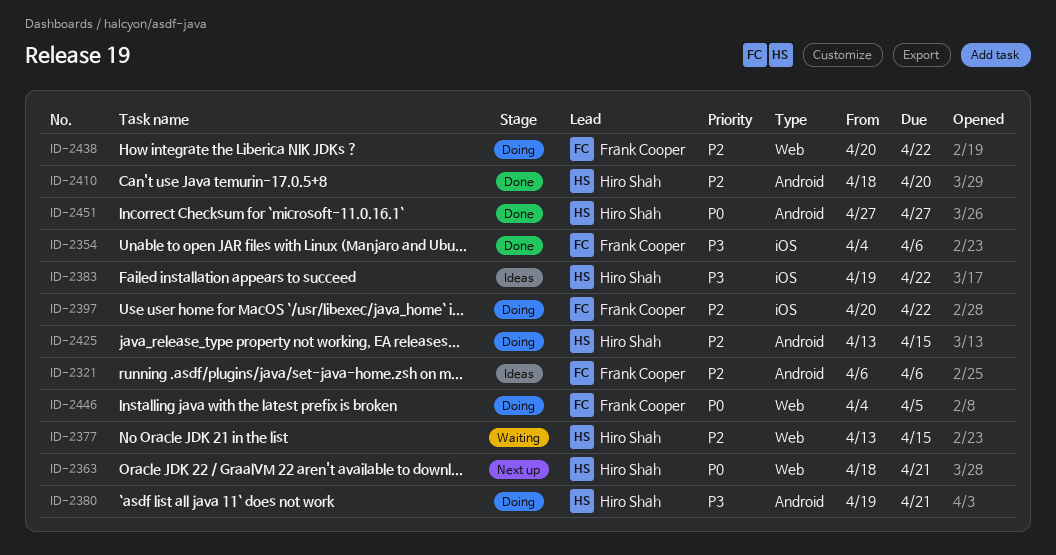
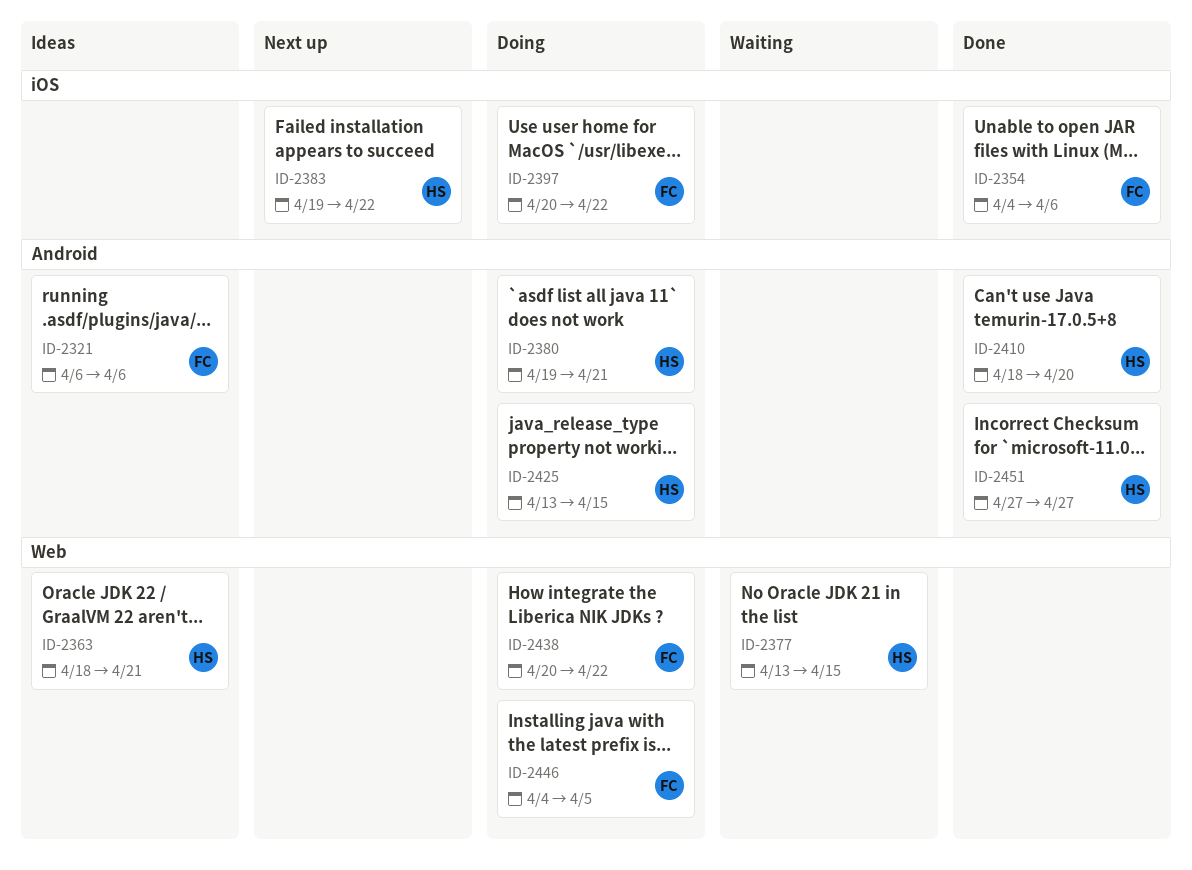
ID-2363, status: Next up -> Ideas
ID-2383, status: Ideas -> Next up

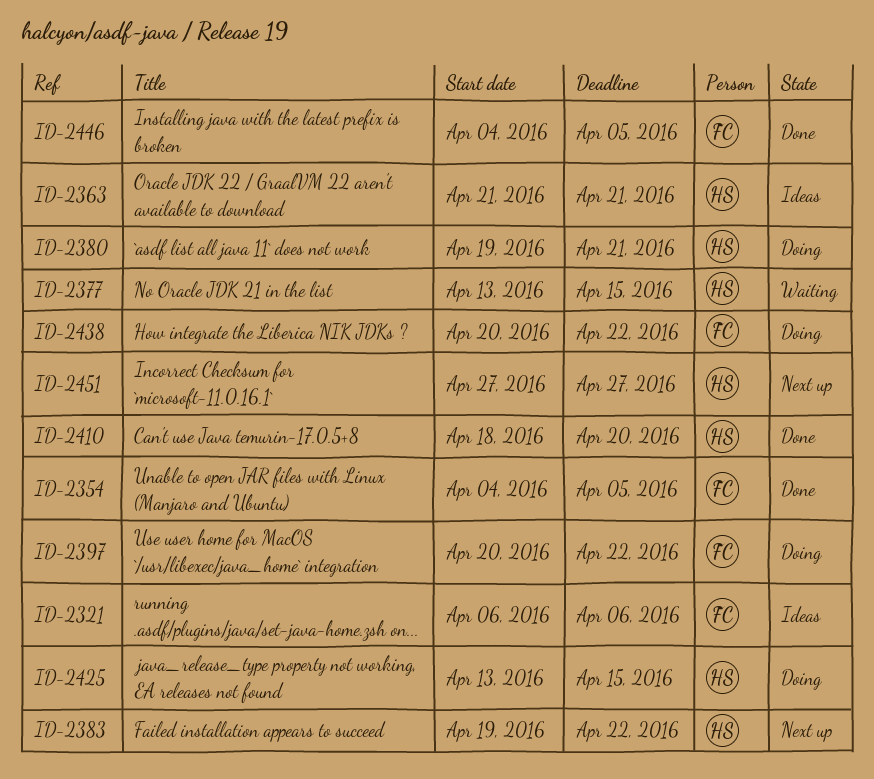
ID-2354, due: Apr 6 -> Apr 5
ID-2363, start: Apr 18 -> Apr 21
ID-2446, status: Doing -> Done
ID-2451, status: Done -> Next up

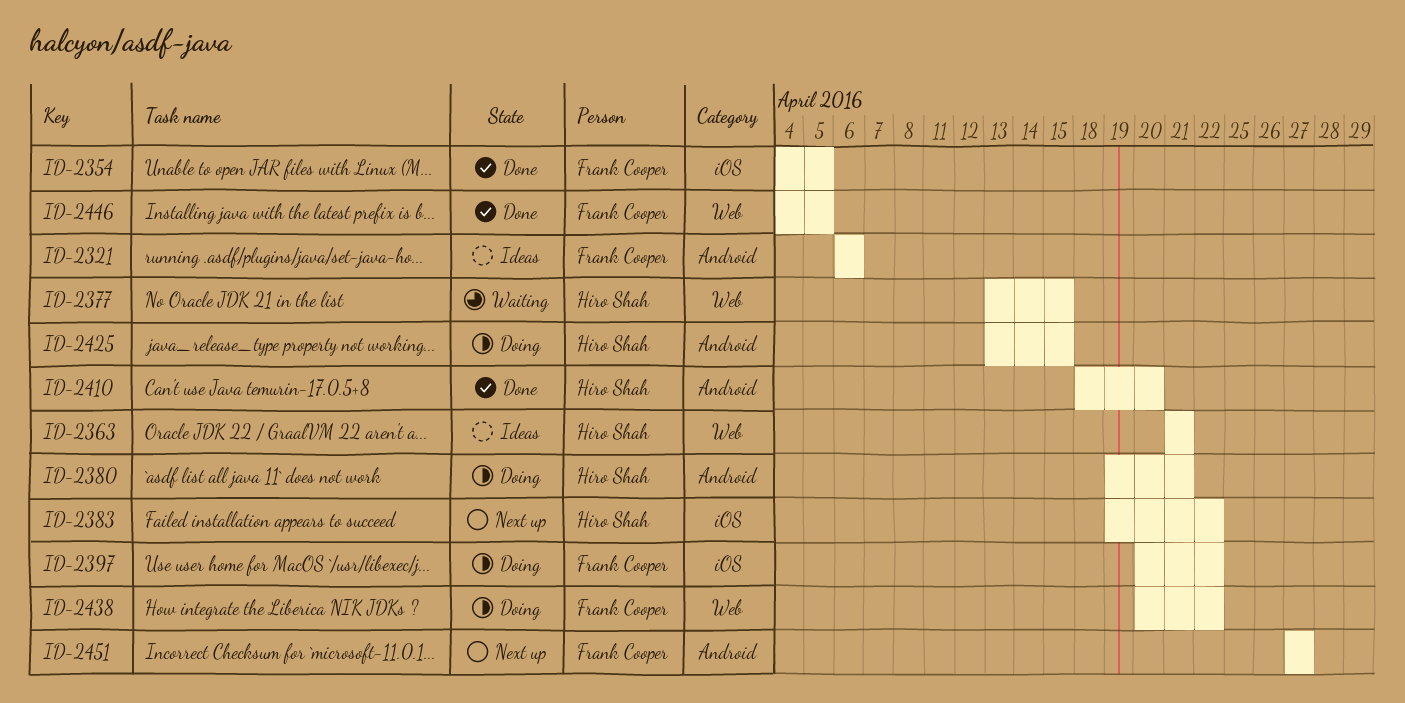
ID-2451, owner: Hiro Shah -> Frank Cooper

